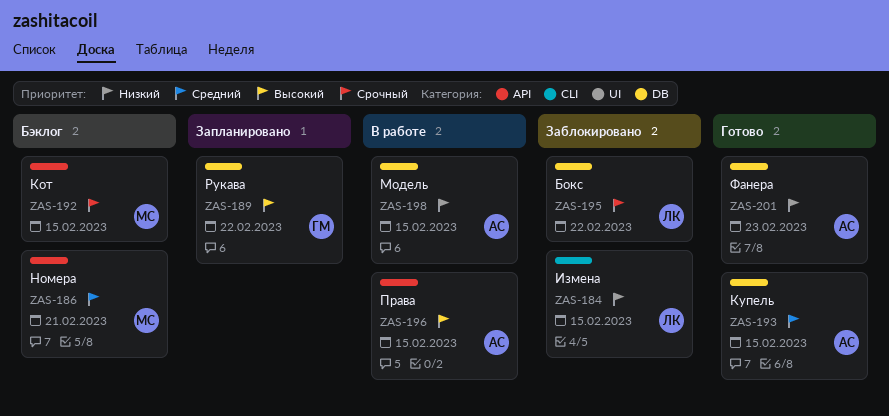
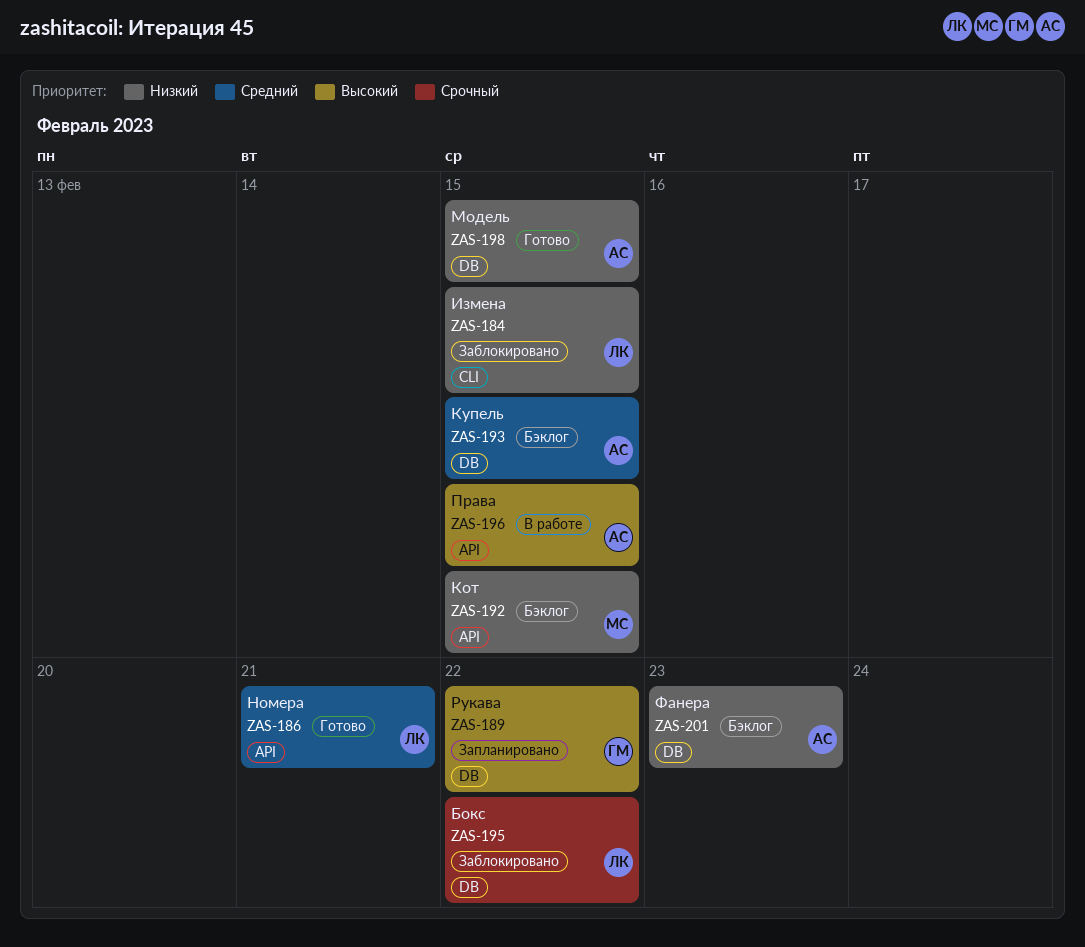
ZAS-186, status: Бэклог -> Готово
ZAS-186, owner: МС -> ЛК
ZAS-192, priority: Срочный -> Низкий
ZAS-193, status: Готово -> Бэклог
ZAS-198, status: В работе -> Готово
ZAS-201, status: Готово -> Бэклог

